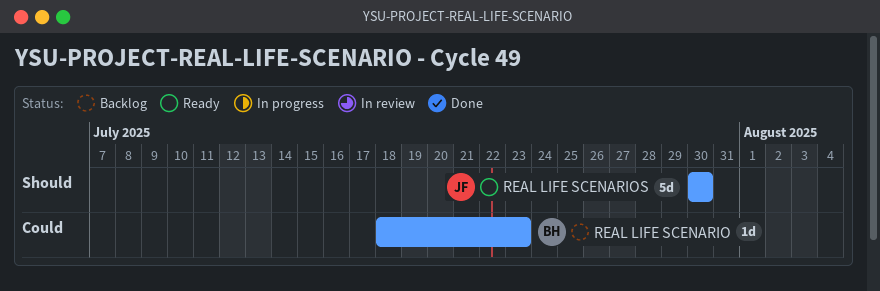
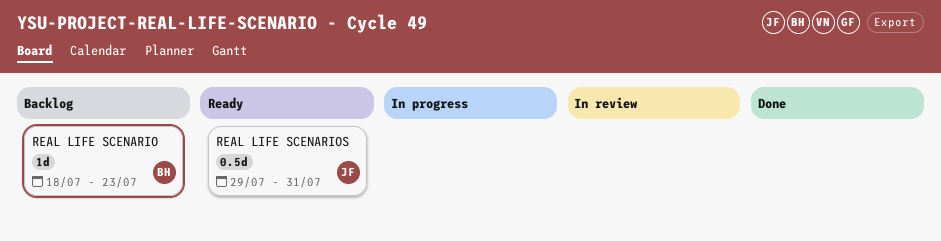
REAL LIFE SCENARIOS, estimate: 5d -> 0.5d
REAL LIFE SCENARIOS, start: Jul 30 -> Jul 29
REAL LIFE SCENARIOS, due: Jul 30 -> Jul 31

